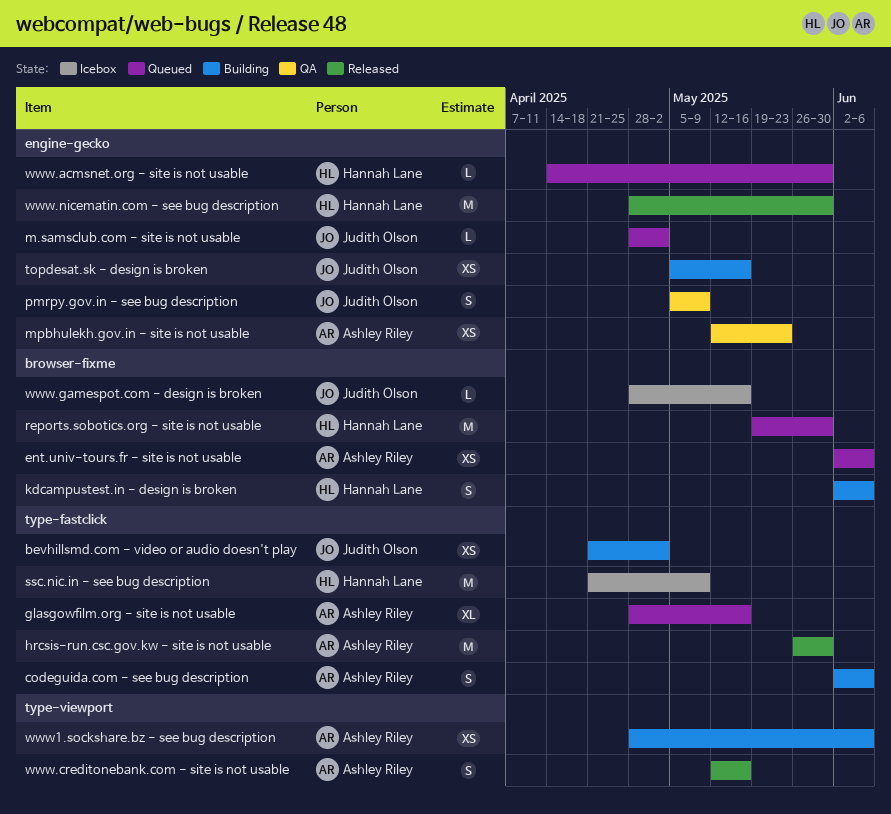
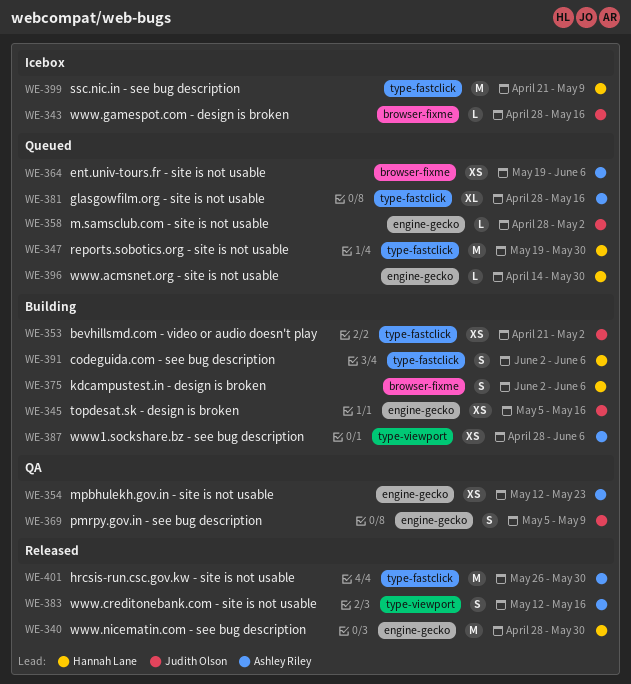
codeguida.com - see bug description, owner: Ashley Riley -> Hannah Lane
ent.univ-tours.fr - site is not usable, start: Jun 2 -> May 19
reports.sobotics.org - site is not usable, label: browser-fixme -> type-fastclick

